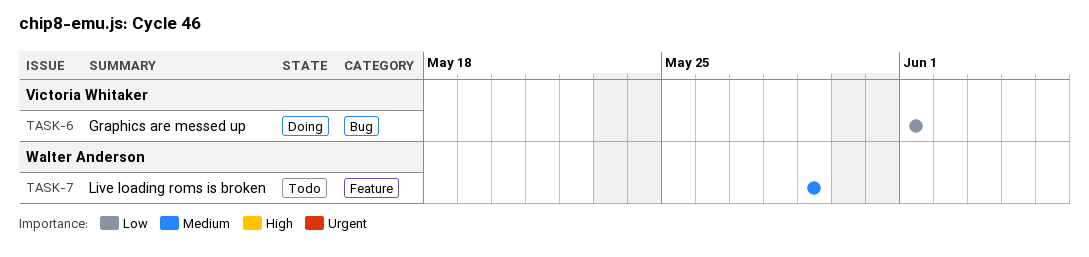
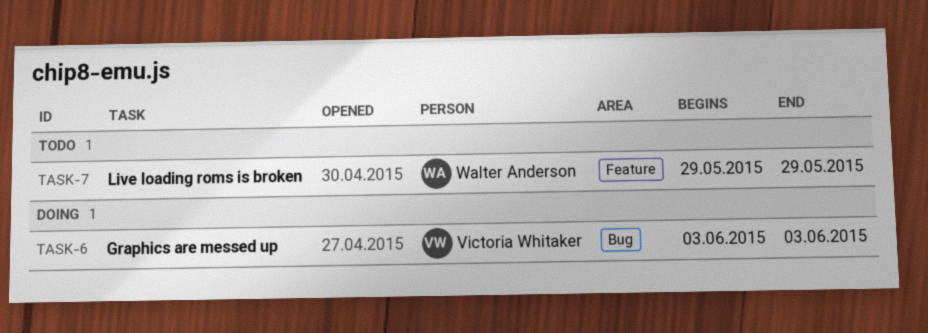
TASK-6, start: Jun 1 -> Jun 3
TASK-6, due: Jun 1 -> Jun 3

